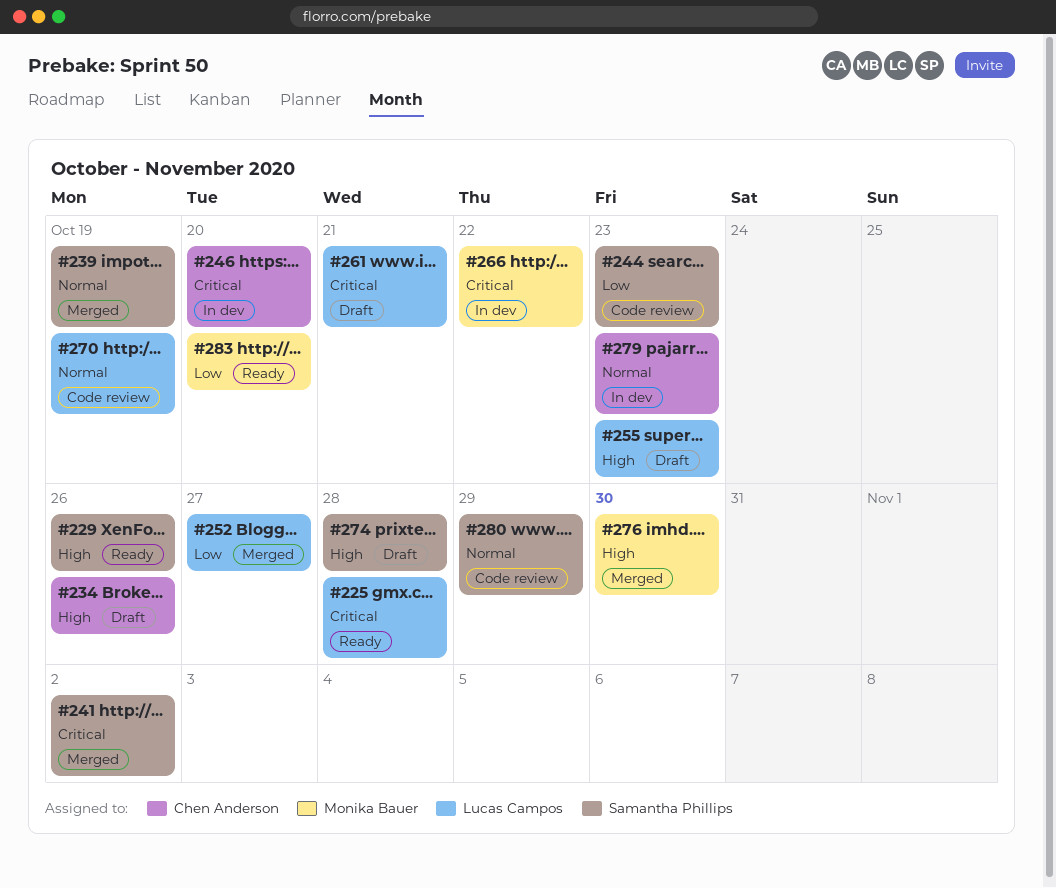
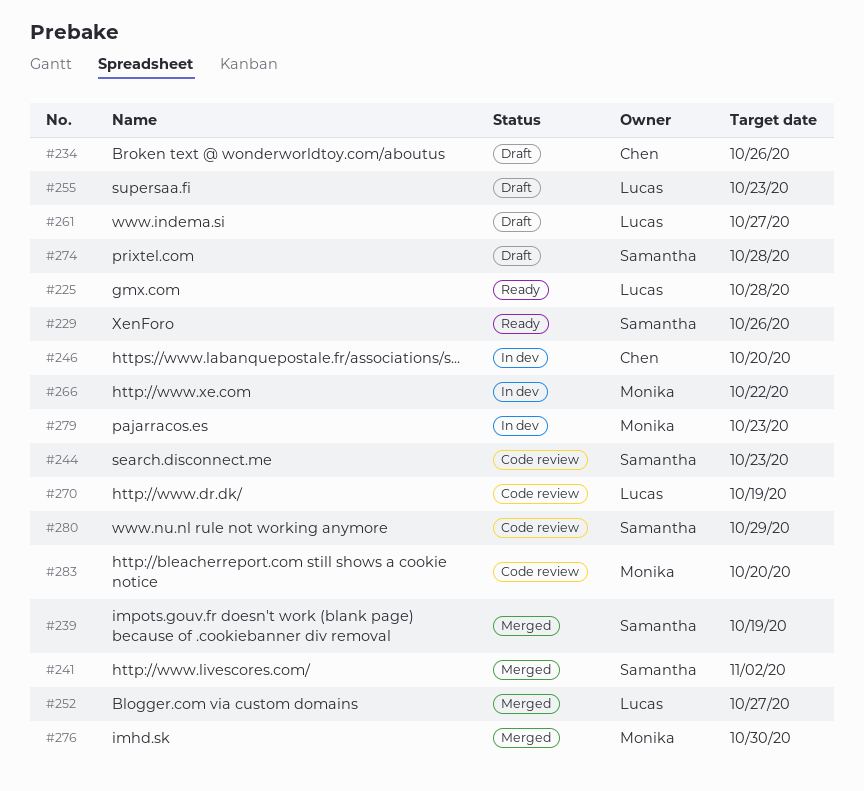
#261, due: Oct 21 -> Oct 27
#279, owner: Chen Anderson -> Monika Bauer
#283, status: Ready -> Code review

